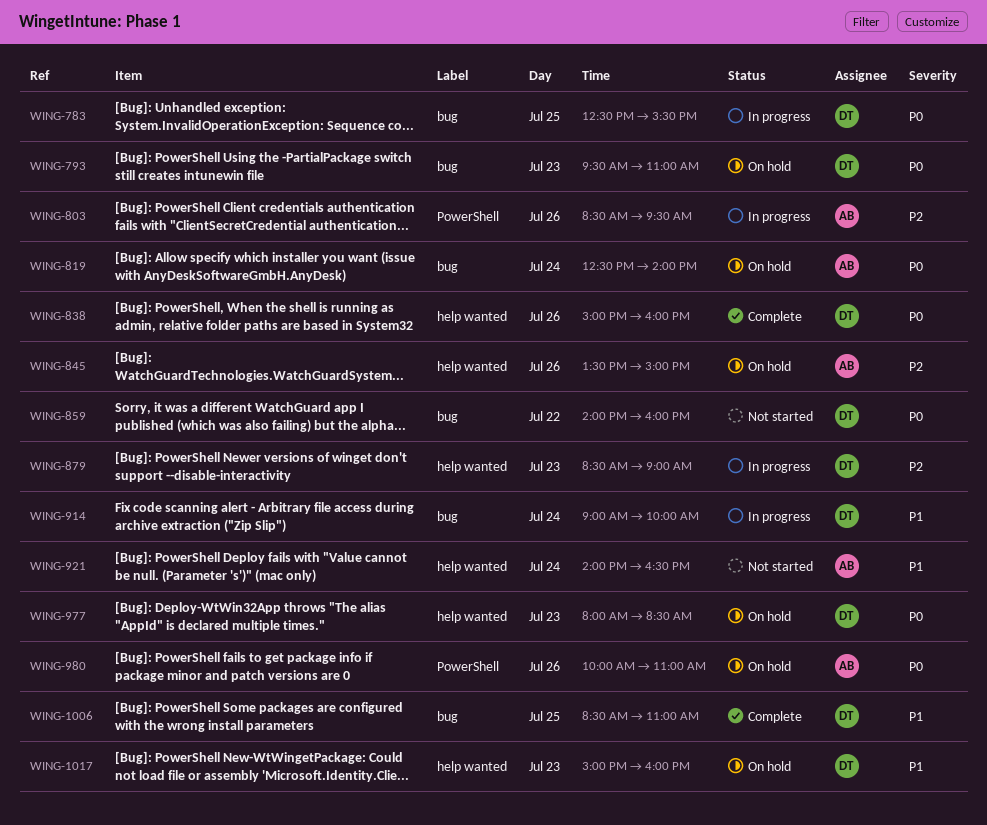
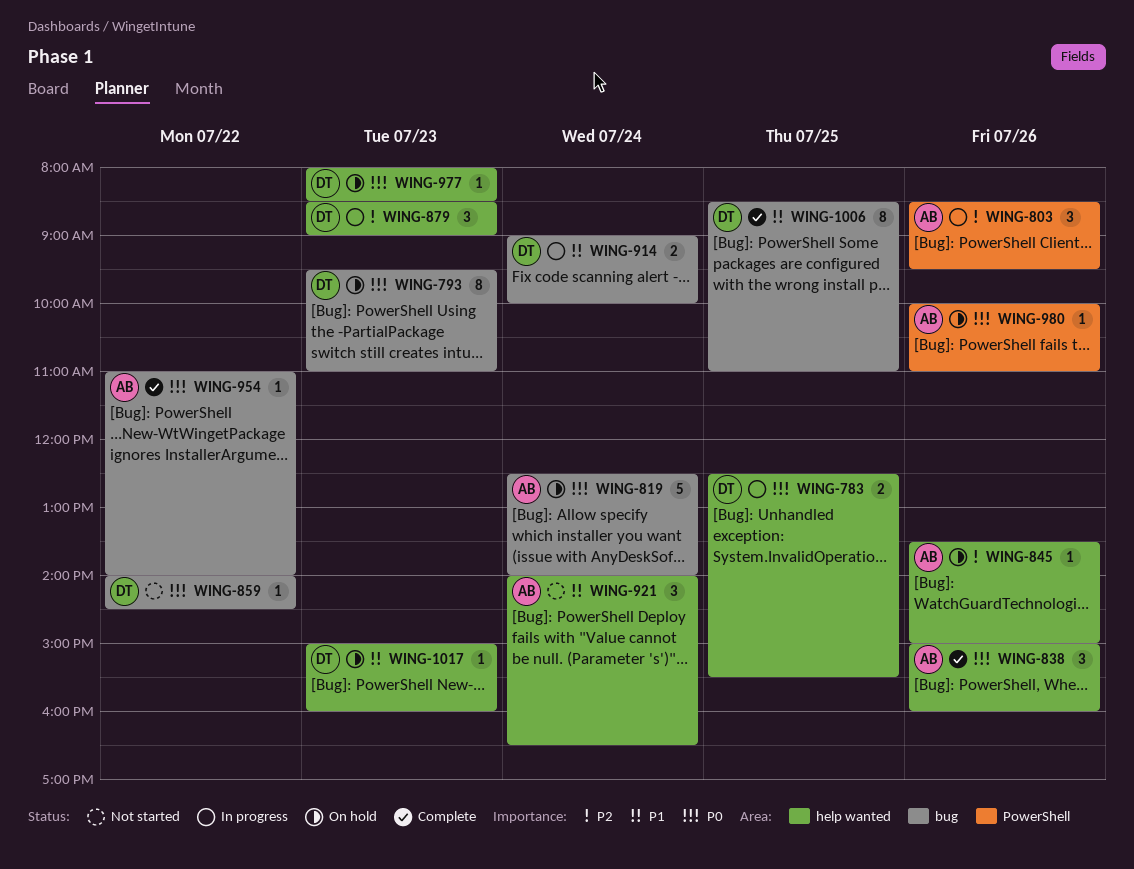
WING-783, label: bug -> help wanted
WING-838, owner: DT -> AB
WING-859, ends: 16:00 -> 14:30
WING-954: none -> present

